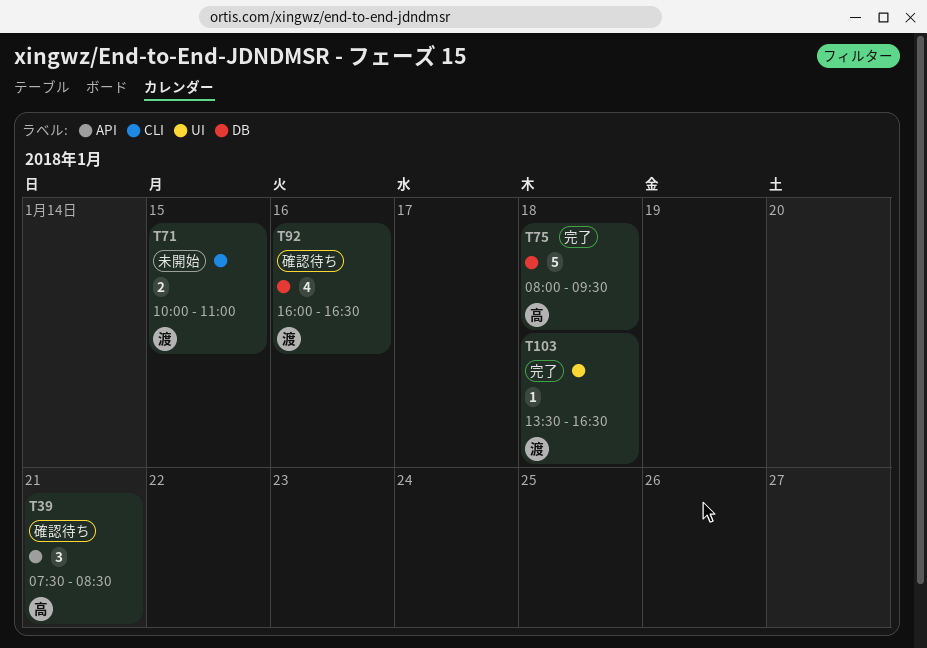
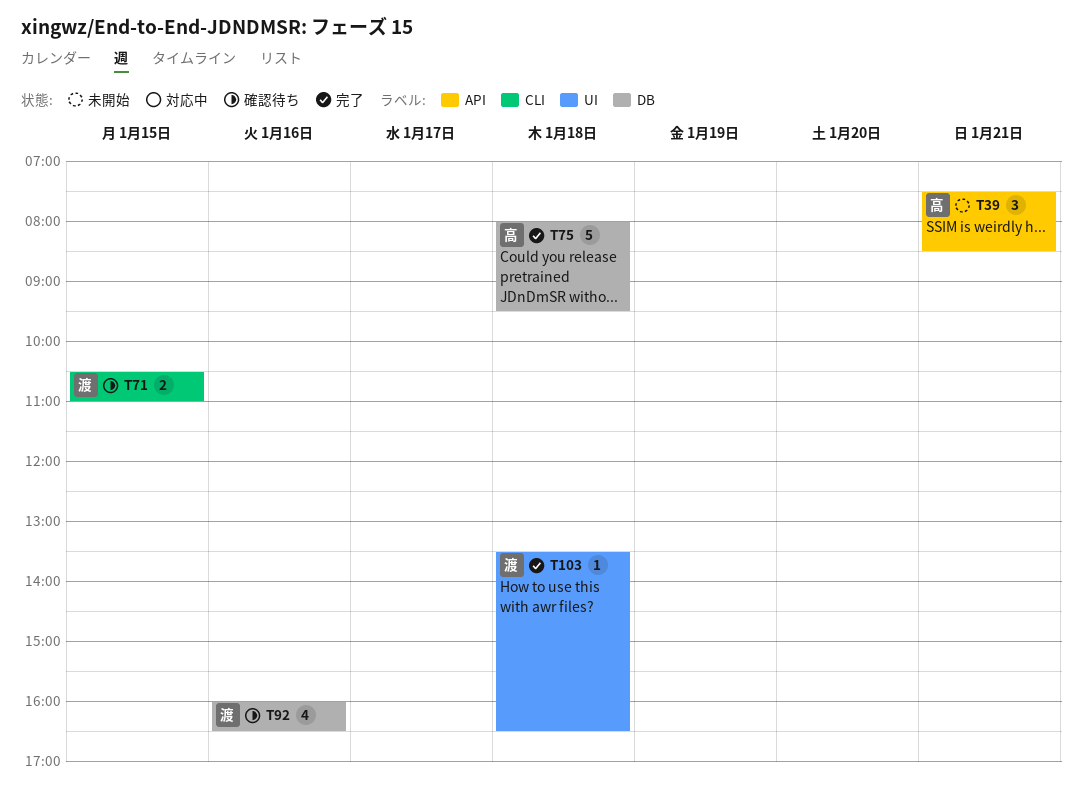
T39, status: 確認待ち -> 未開始
T71, status: 未開始 -> 確認待ち
T71, begins: 10:00 -> 10:30

